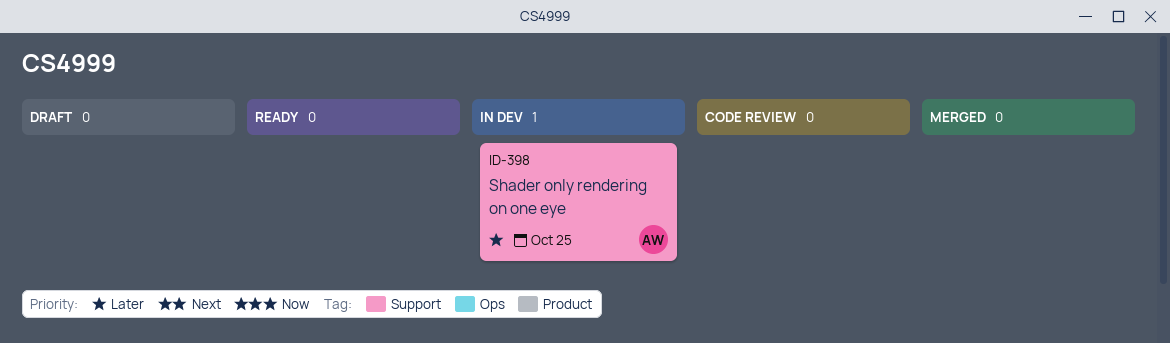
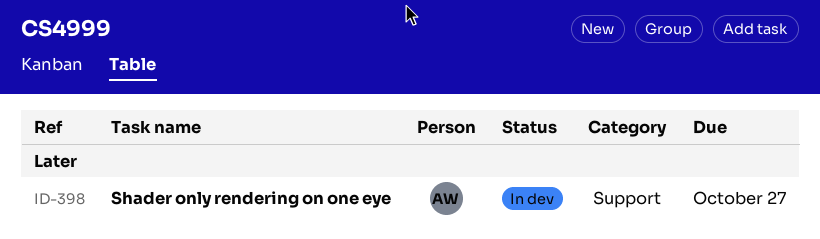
ID-398, due: Oct 25 -> Oct 27

